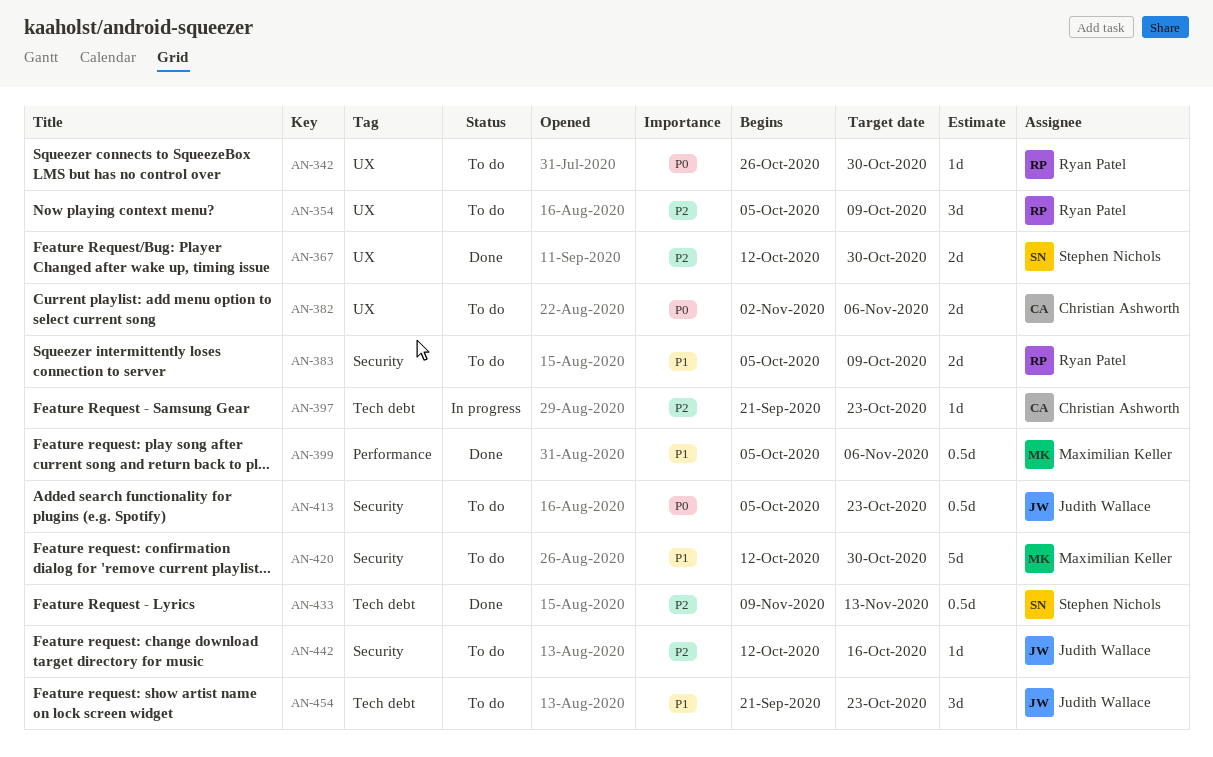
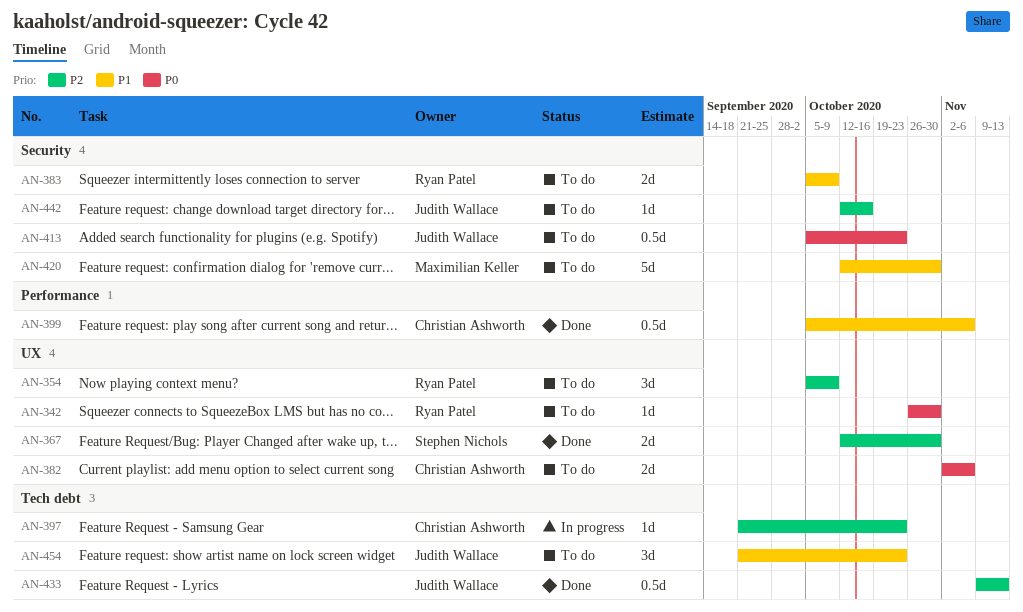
AN-399, owner: Maximilian Keller -> Christian Ashworth
AN-433, owner: Stephen Nichols -> Judith Wallace

